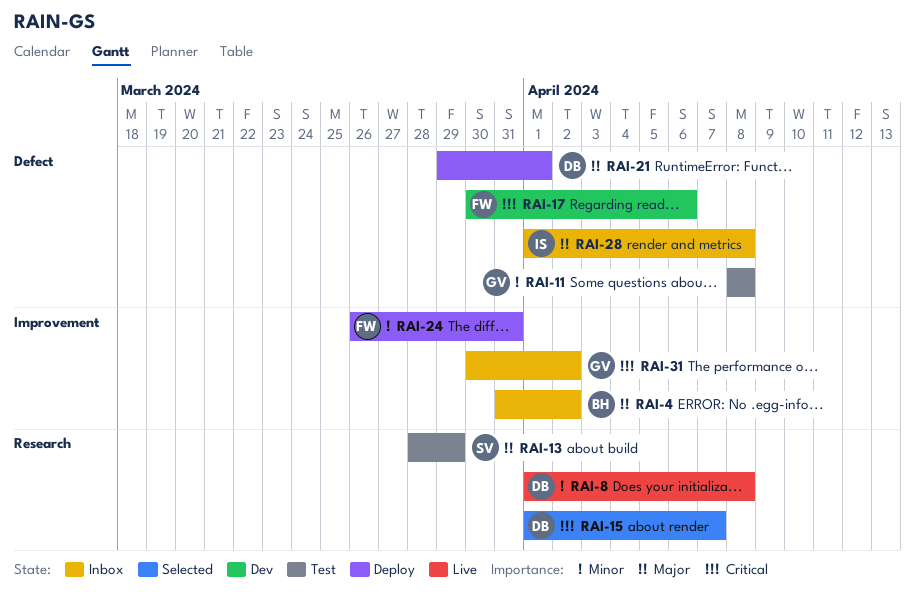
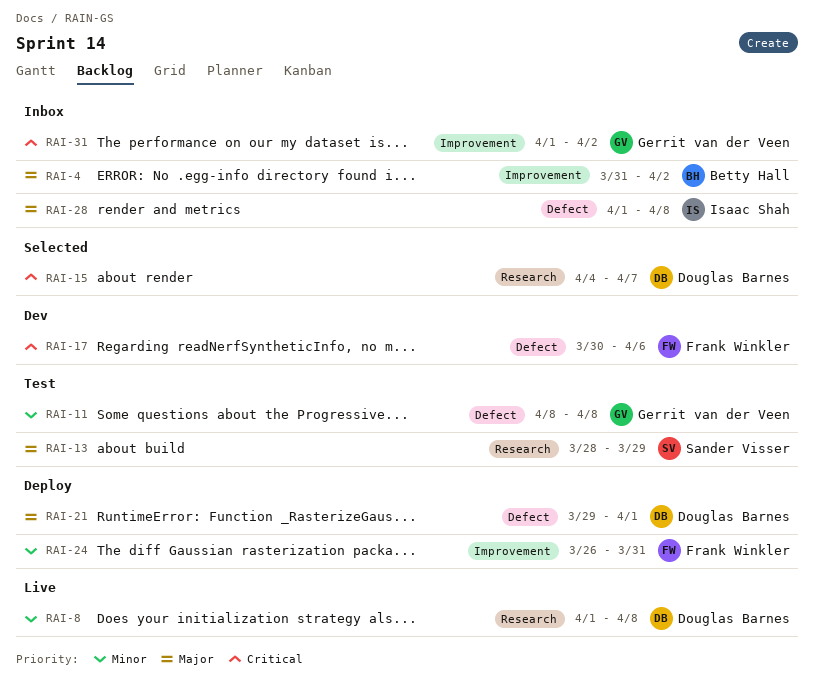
RAI-15, start: Apr 1 -> Apr 4
RAI-31, start: Mar 30 -> Apr 1

